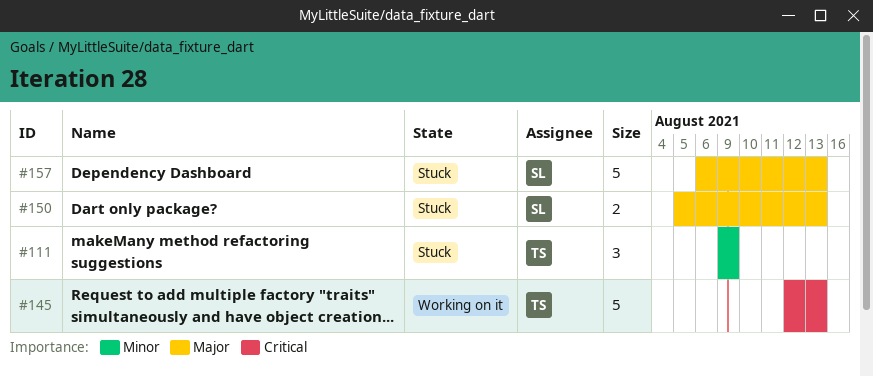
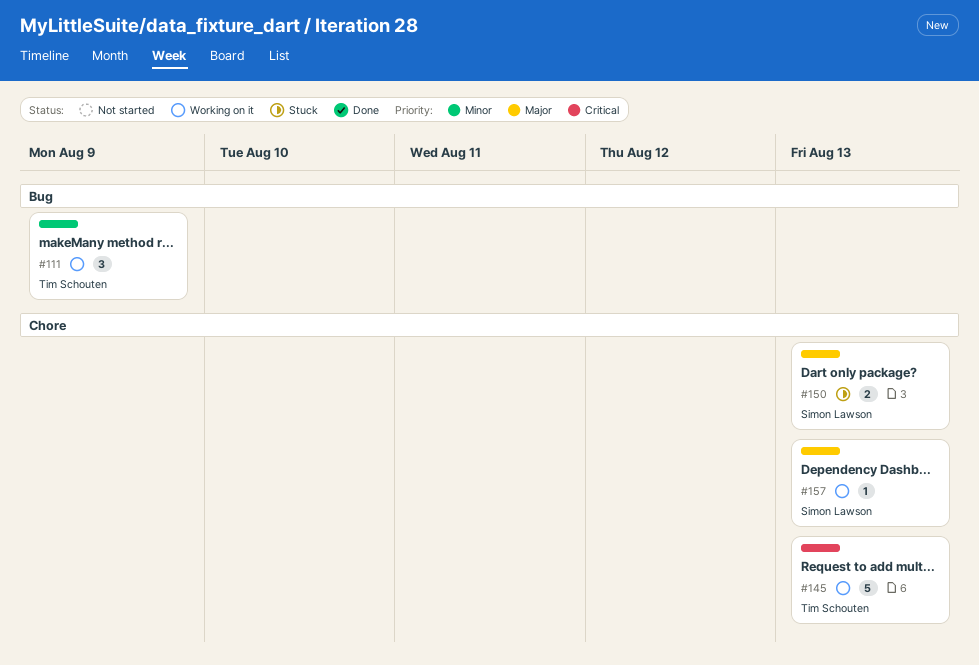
#111, status: Stuck -> Working on it
#157, status: Stuck -> Working on it
#157, estimate: 5 -> 1

